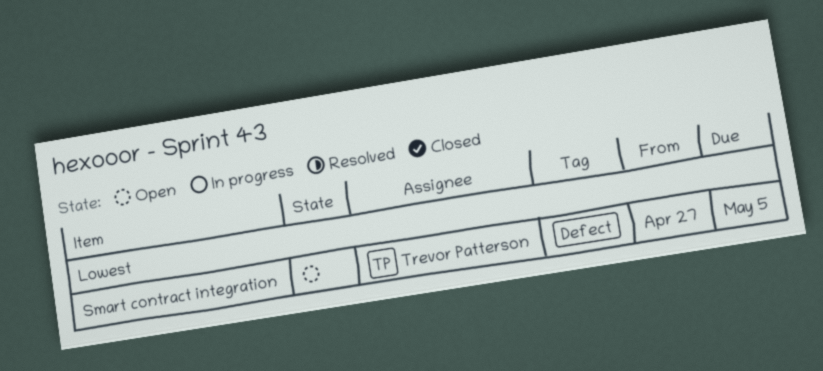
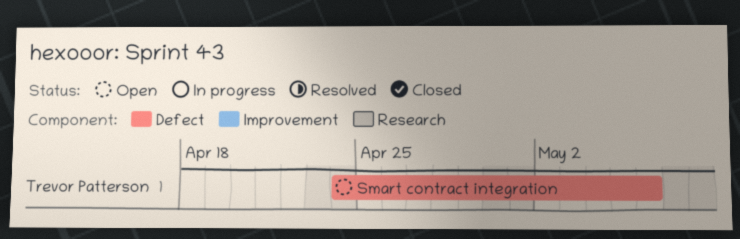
Smart contract integration, start: Apr 27 -> Apr 24
Smart contract integration, due: May 5 -> May 6

